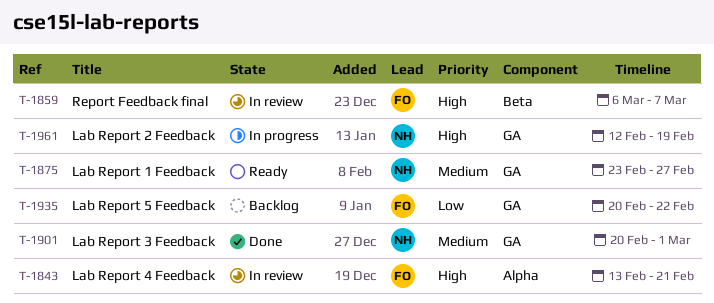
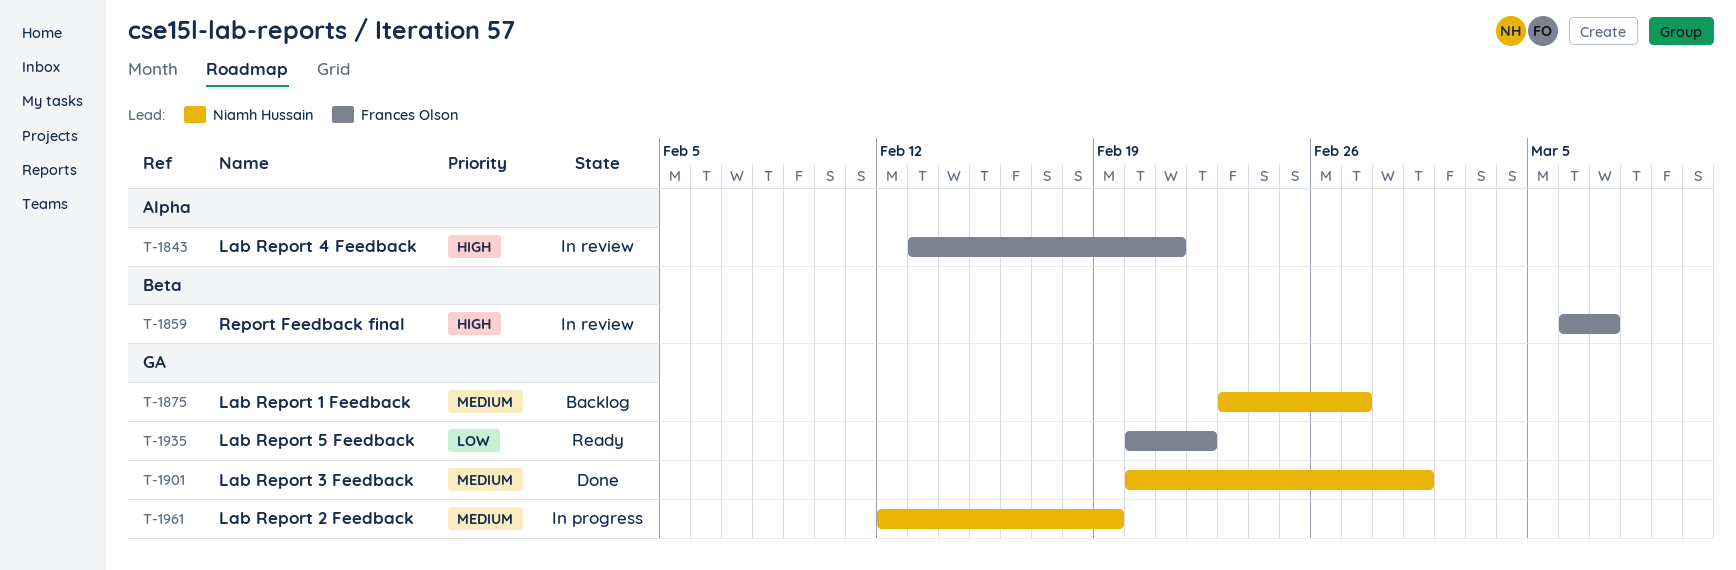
T-1875, status: Ready -> Backlog
T-1935, status: Backlog -> Ready
T-1961, priority: High -> Medium

